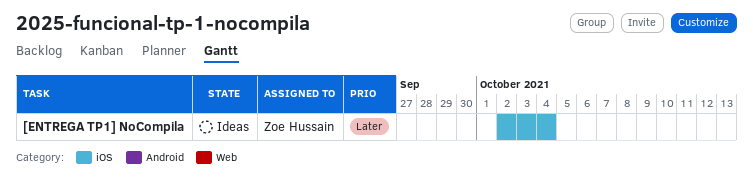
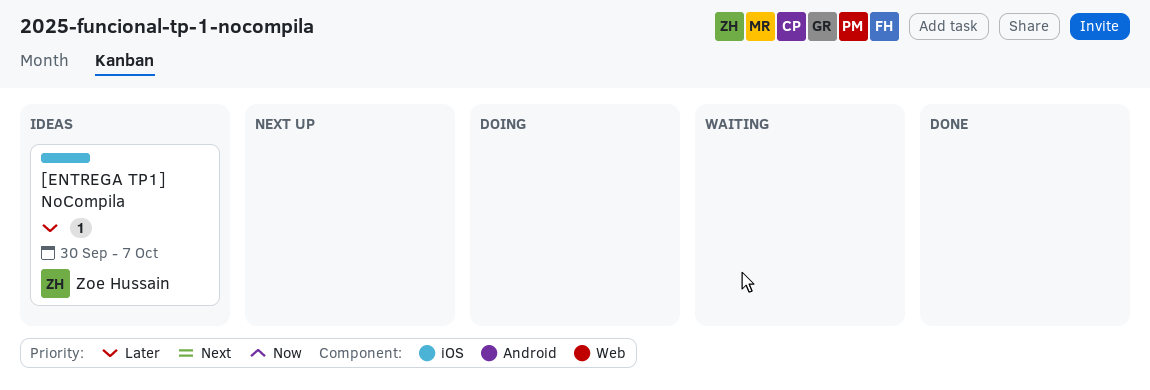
[ENTREGA TP1] NoCompila, start: Oct 2 -> Sep 30
[ENTREGA TP1] NoCompila, due: Oct 4 -> Oct 7

